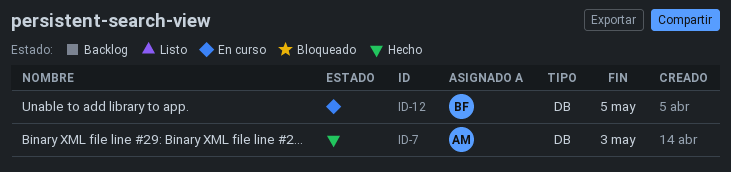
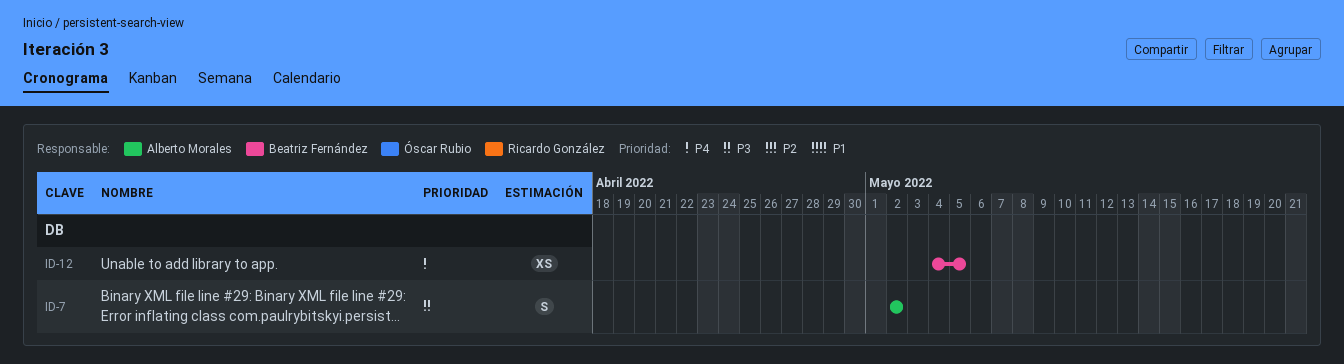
ID-7, due: May 3 -> May 2

